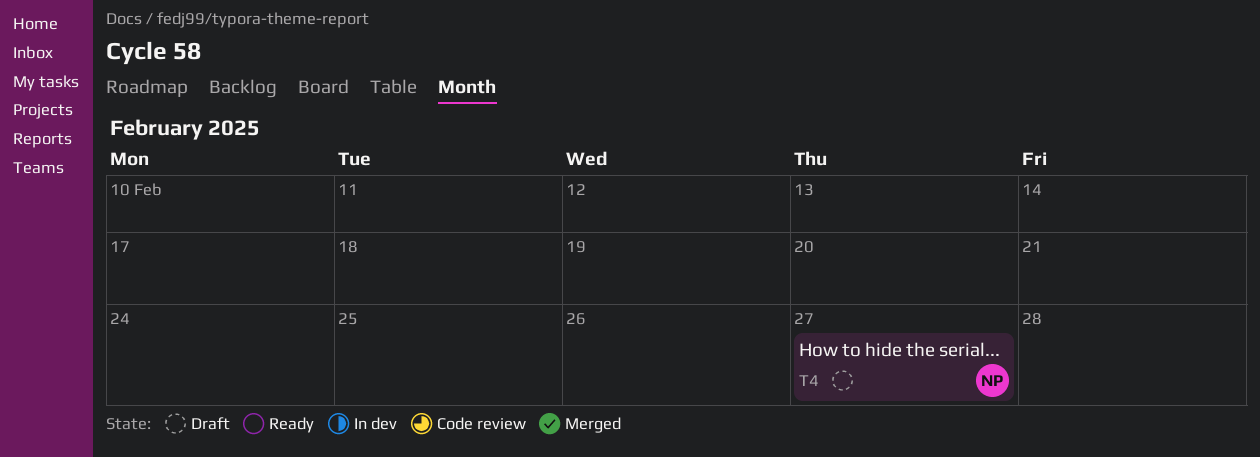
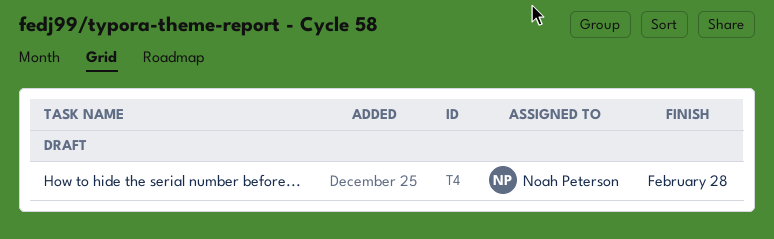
T4, due: Feb 27 -> Feb 28

